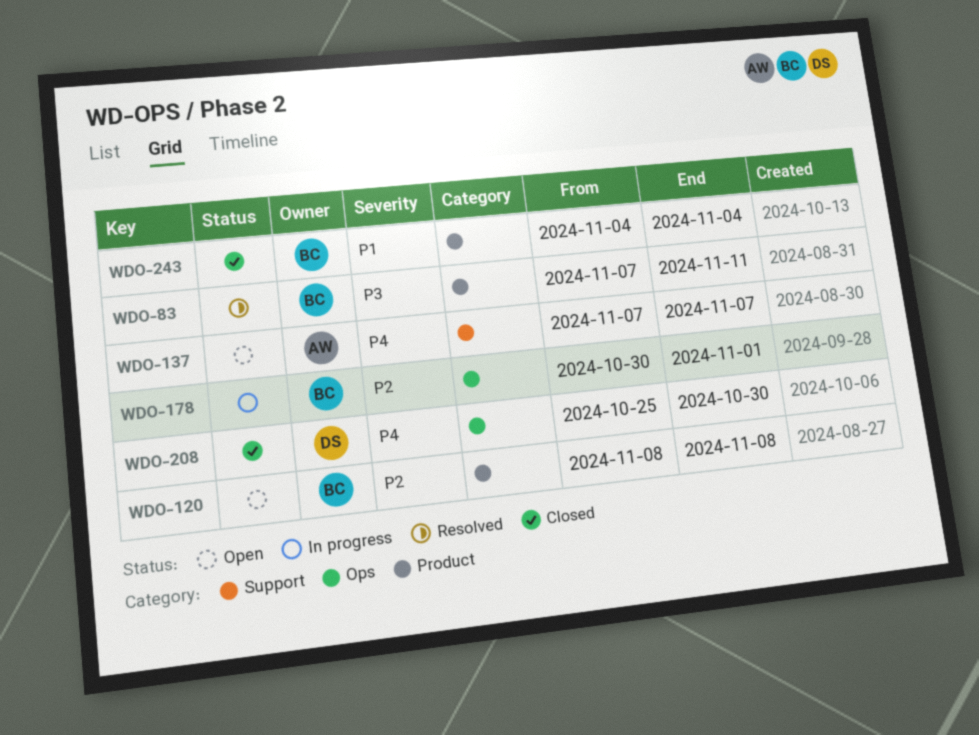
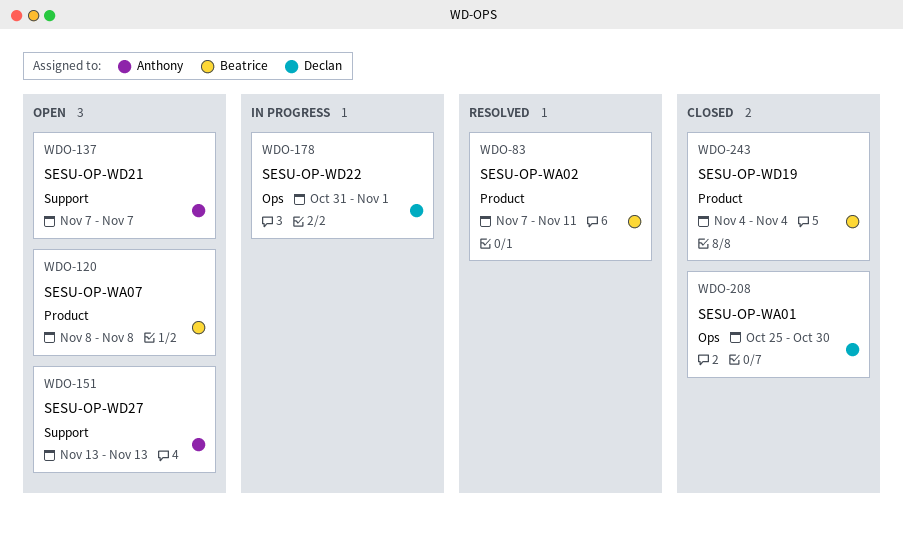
WDO-151: none -> present
WDO-178, owner: Beatrice -> Declan
WDO-178, start: Oct 30 -> Oct 31

